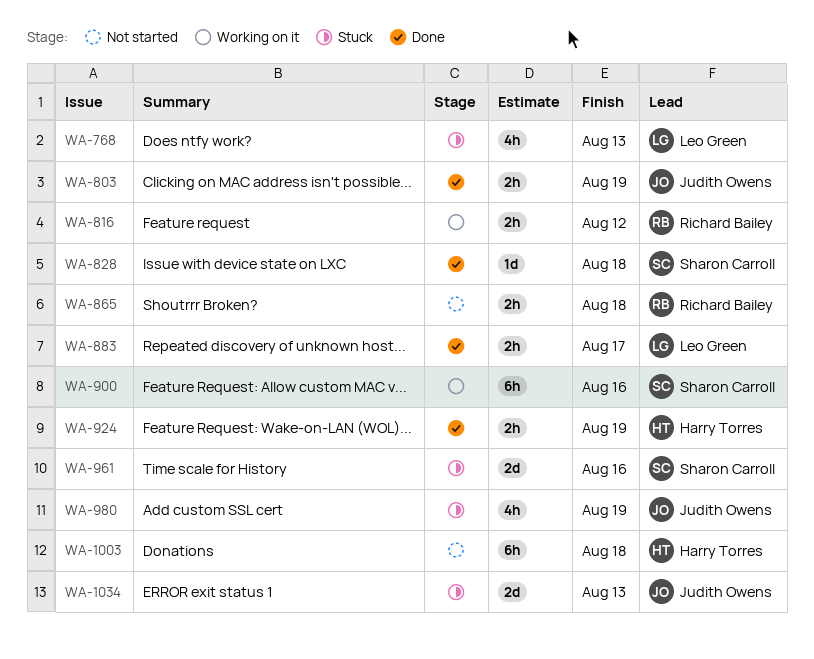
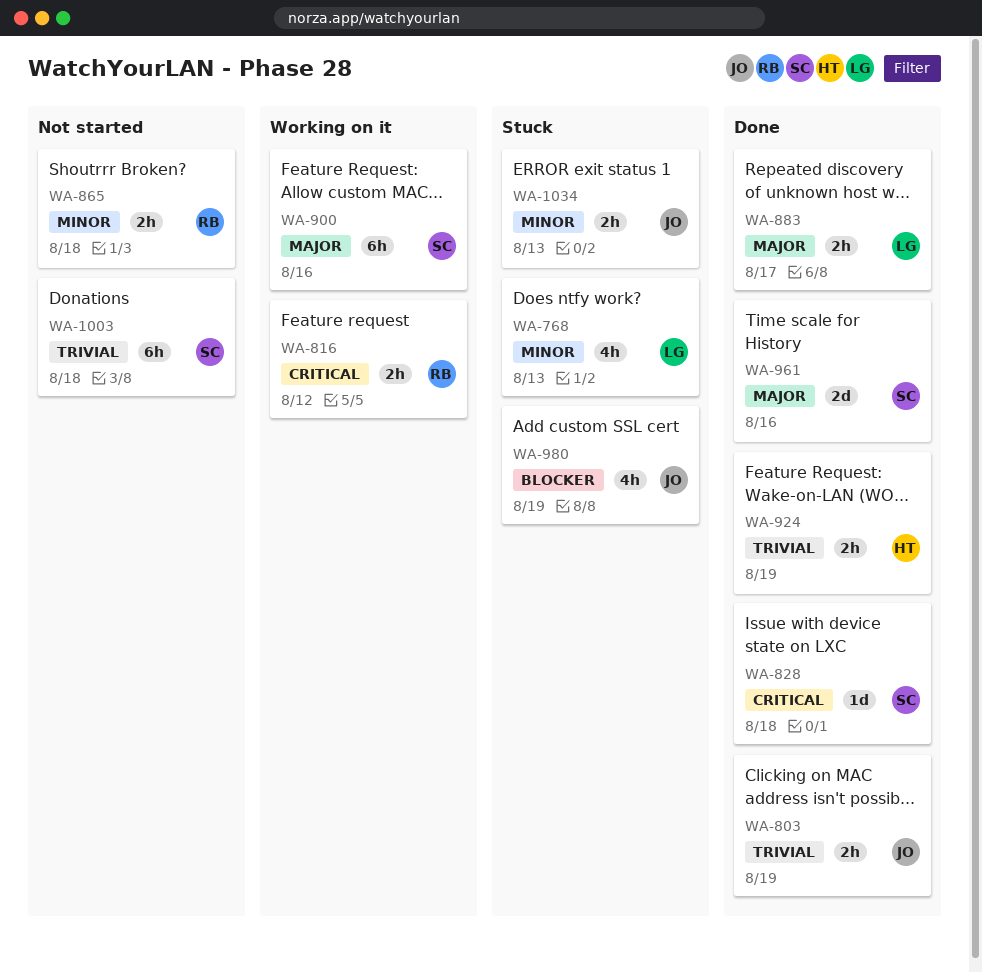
WA-961, status: Stuck -> Done
WA-1003, owner: Harry Torres -> Sharon Carroll
WA-1034, estimate: 2d -> 2h

